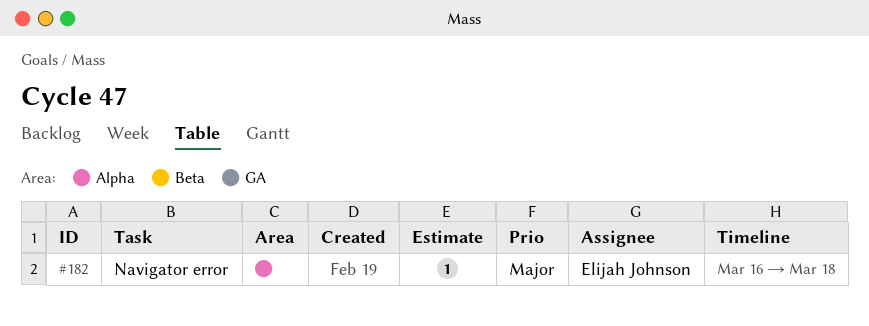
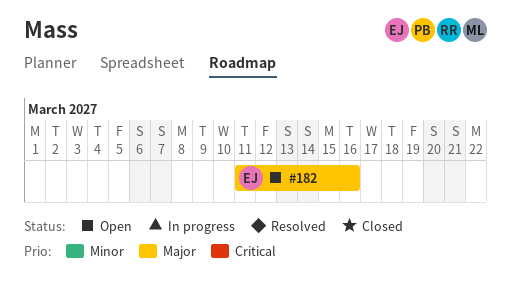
#182, start: Mar 16 -> Mar 11
#182, due: Mar 18 -> Mar 16

